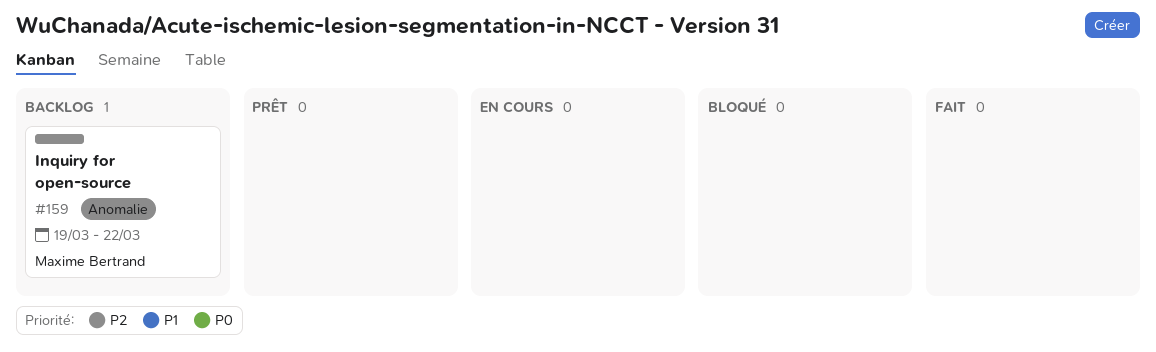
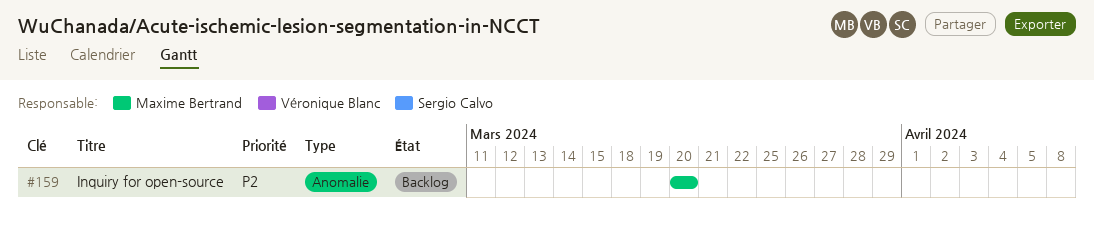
#159, start: Mar 19 -> Mar 20
#159, due: Mar 22 -> Mar 20

